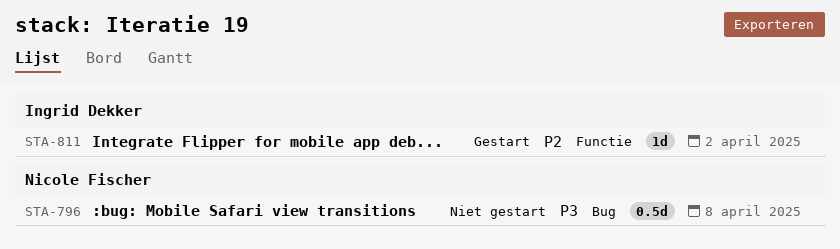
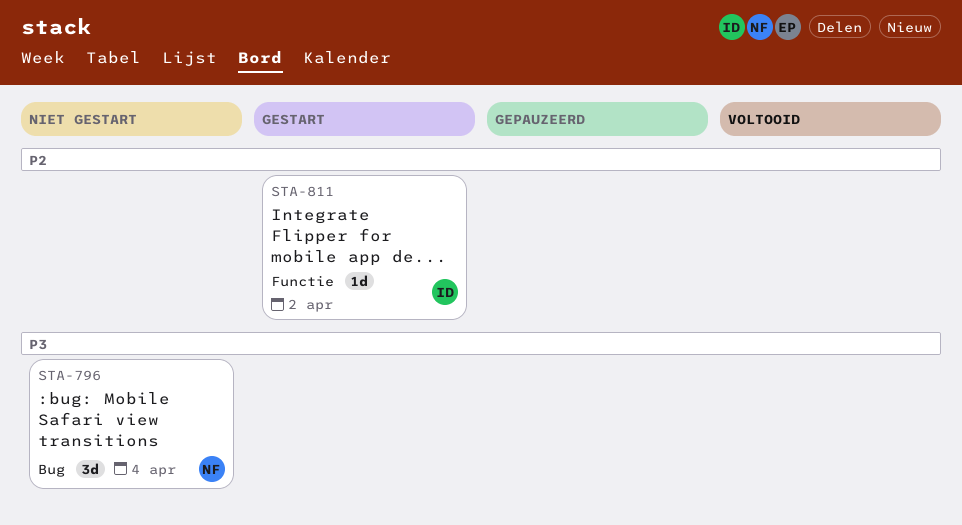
STA-796, estimate: 0.5d -> 3d
STA-796, due: Apr 8 -> Apr 4

